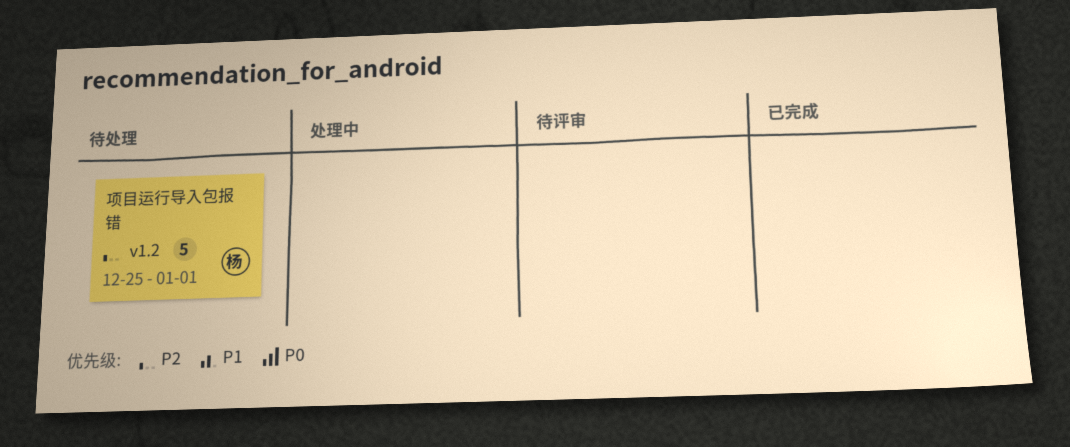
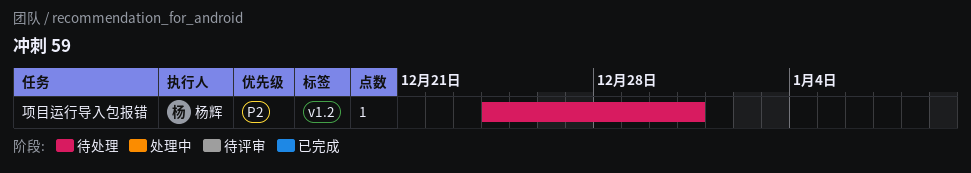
项目运行导入包报错, estimate: 5 -> 1
项目运行导入包报错, start: Dec 25 -> Dec 24
项目运行导入包报错, due: Jan 1 -> Dec 31

